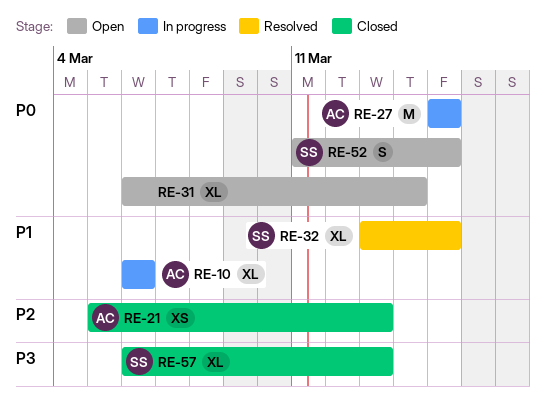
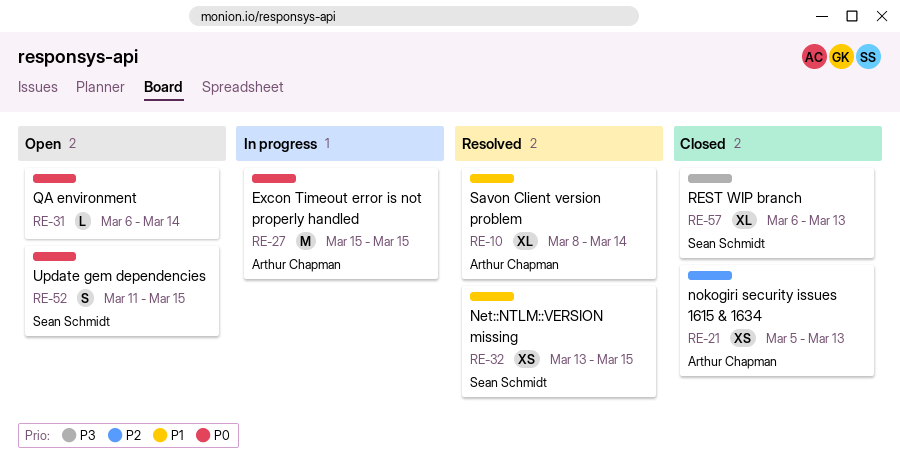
RE-10, status: In progress -> Resolved
RE-10, start: Mar 6 -> Mar 8
RE-10, due: Mar 6 -> Mar 14
RE-31, estimate: XL -> L
RE-32, estimate: XL -> XS

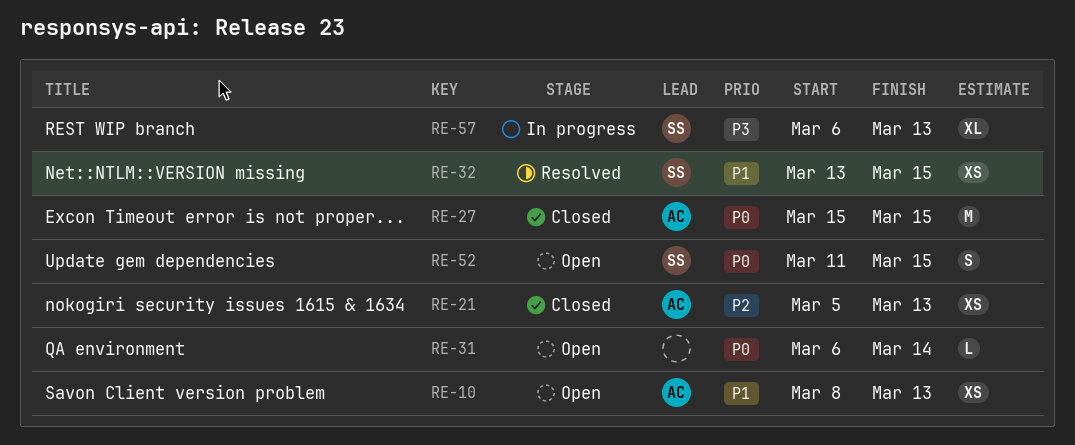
RE-10, status: Resolved -> Open
RE-10, estimate: XL -> XS
RE-10, due: Mar 14 -> Mar 13
RE-27, status: In progress -> Closed
RE-57, status: Closed -> In progress

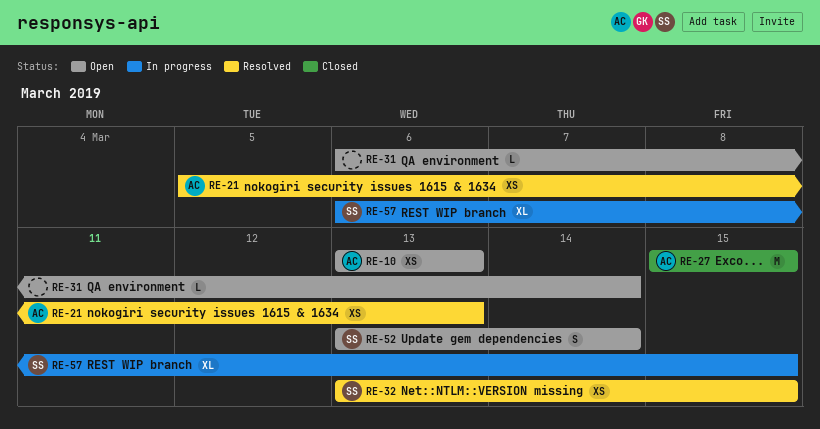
RE-10, start: Mar 8 -> Mar 13
RE-21, status: Closed -> Resolved
RE-52, start: Mar 11 -> Mar 13
RE-52, due: Mar 15 -> Mar 14
RE-57, due: Mar 13 -> Mar 15

